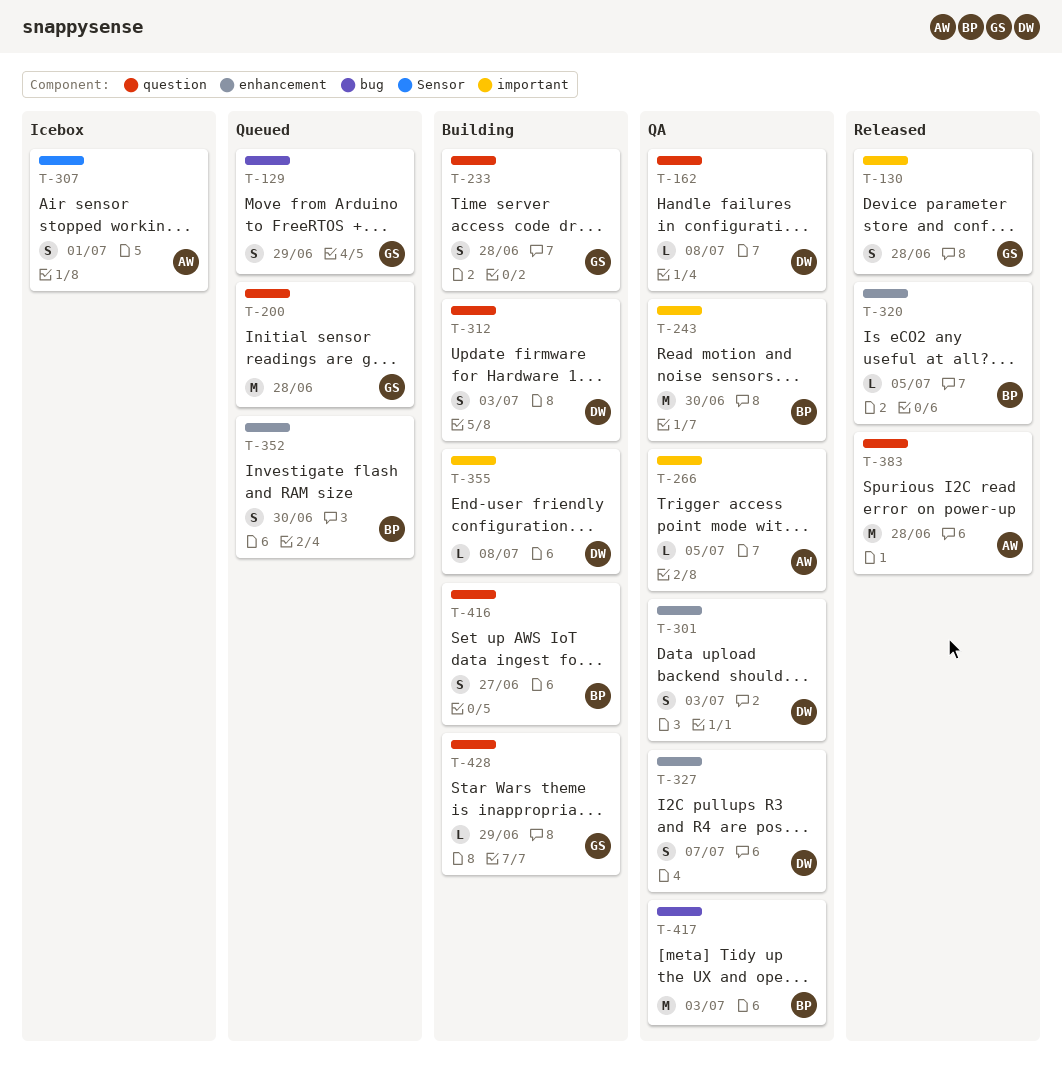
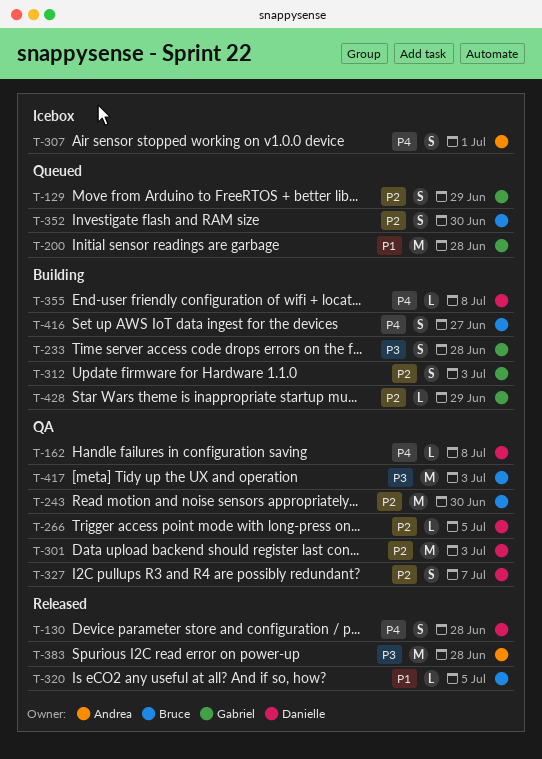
T-130, owner: Gabriel -> Danielle
T-266, owner: Andrea -> Danielle
T-301, estimate: S -> M
T-312, owner: Danielle -> Gabriel

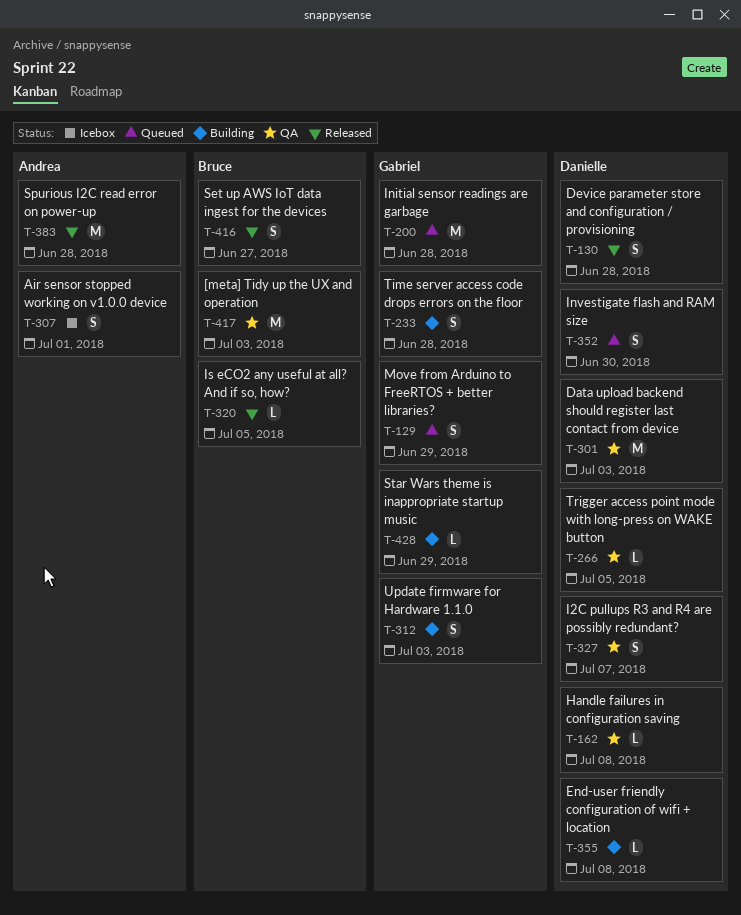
T-243: present -> none
T-352, owner: Bruce -> Danielle
T-416, status: Building -> Released

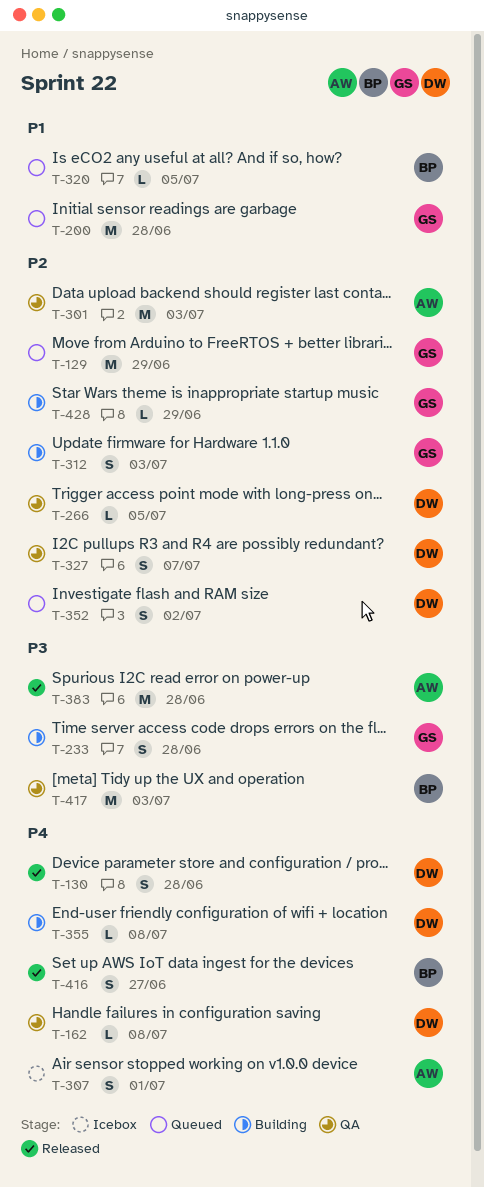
T-129, estimate: S -> M
T-301, owner: Danielle -> Andrea
T-320, status: Released -> Queued
T-352, due: Jun 30 -> Jul 2

